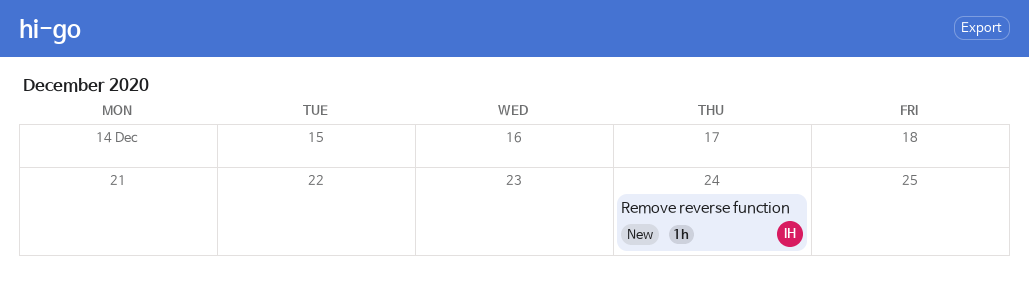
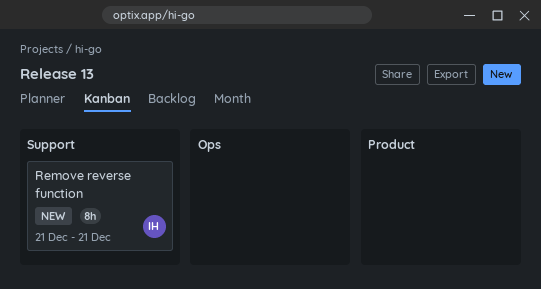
Remove reverse function, estimate: 1h -> 8h
Remove reverse function, due: Dec 24 -> Dec 21

